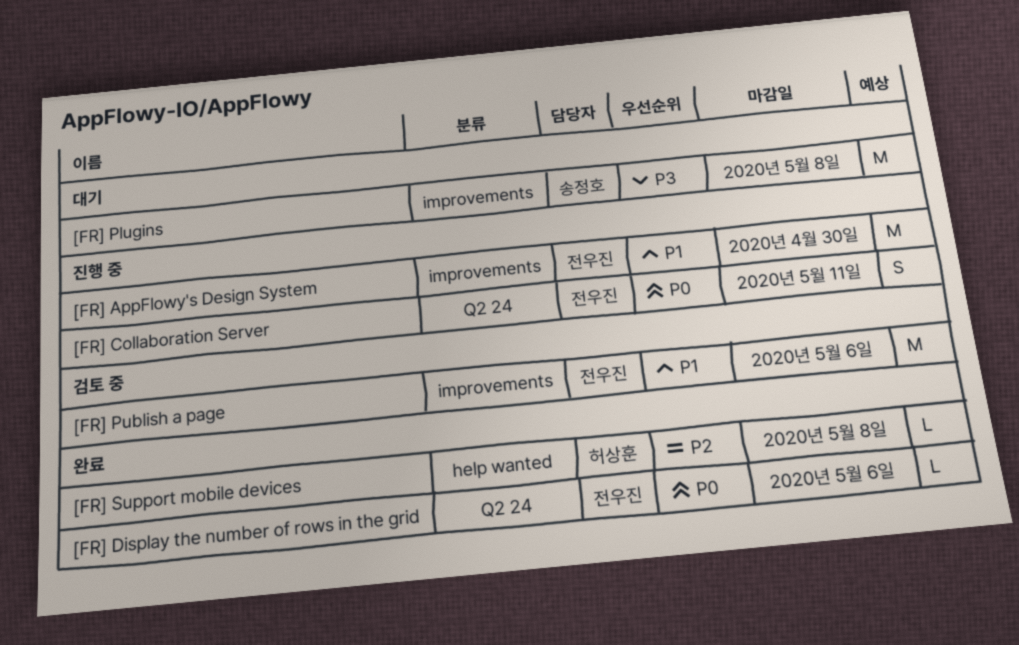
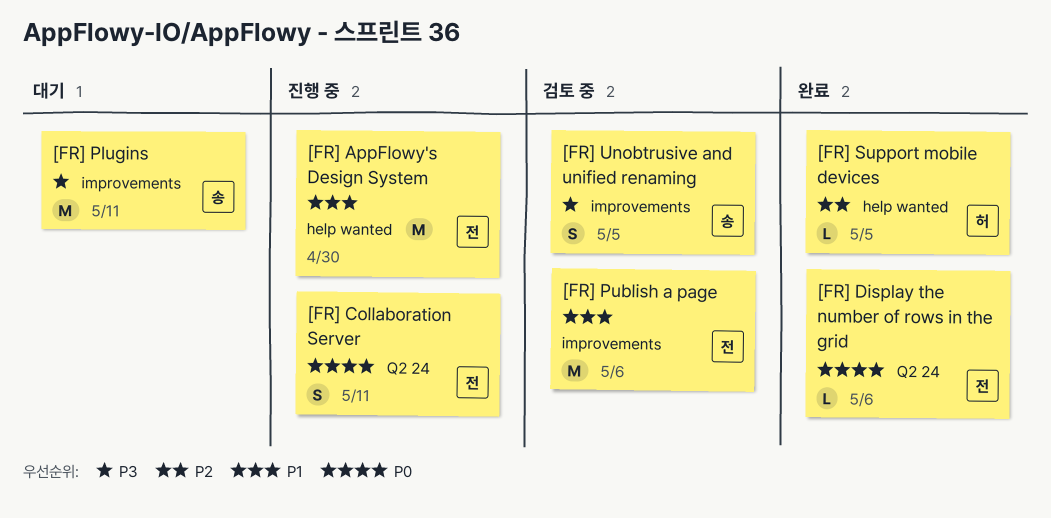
[FR] AppFlowy's Design System, label: improvements -> help wanted
[FR] Plugins, due: May 8 -> May 11
[FR] Support mobile devices, due: May 8 -> May 5
[FR] Unobtrusive and unified renaming: none -> present

